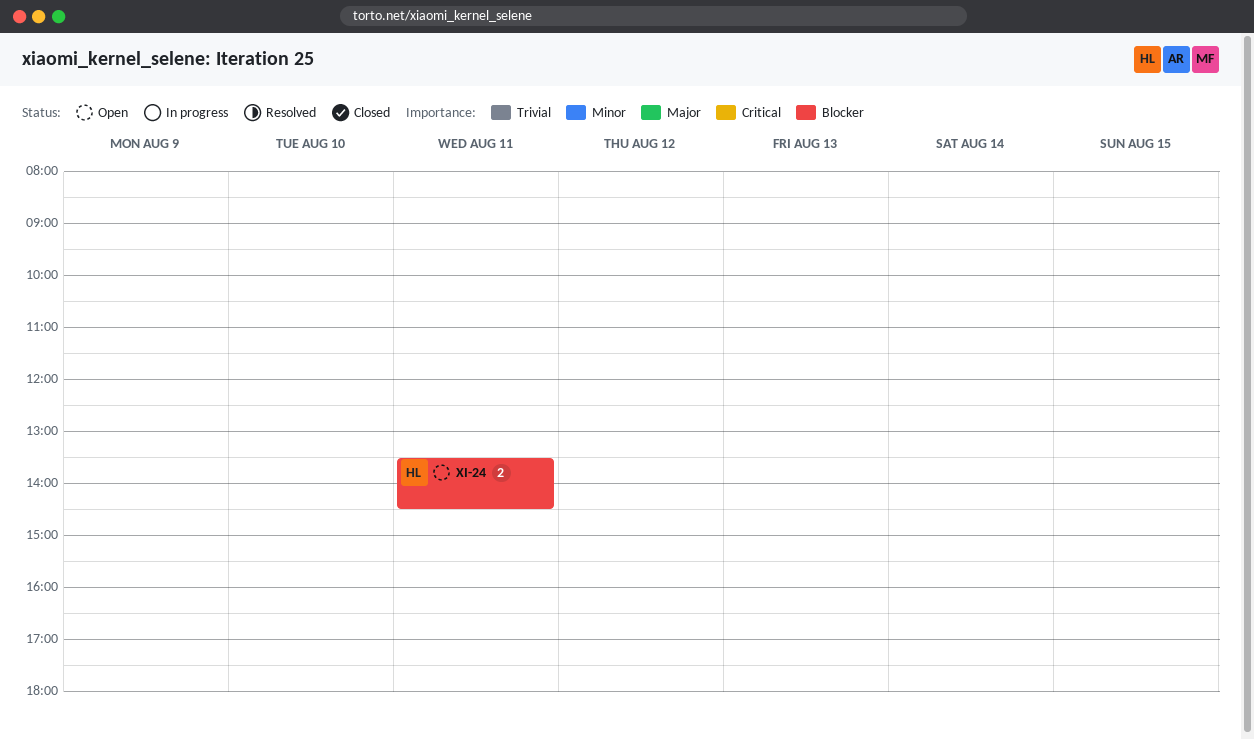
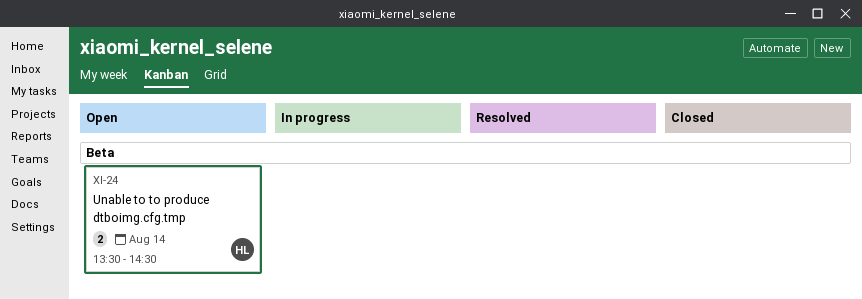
XI-24, day: Aug 11 -> Aug 14

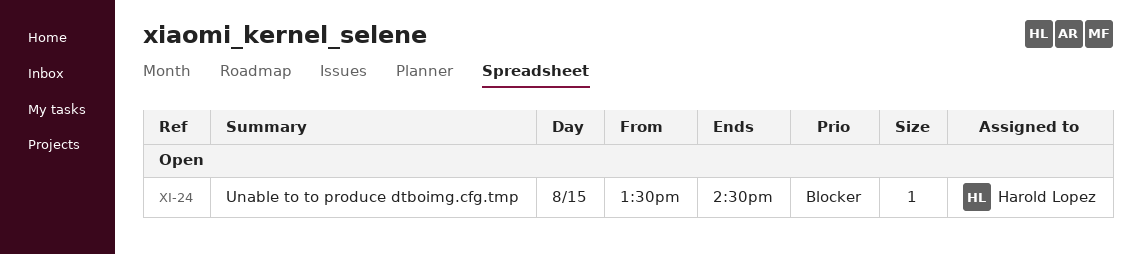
XI-24, estimate: 2 -> 1
XI-24, day: Aug 14 -> Aug 15

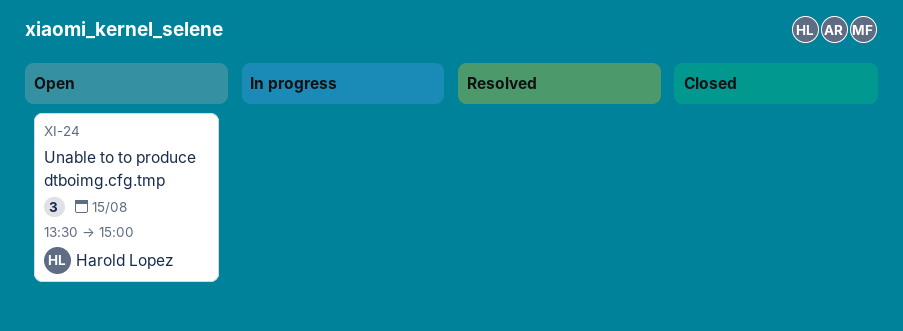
XI-24, estimate: 1 -> 3
XI-24, ends: 14:30 -> 15:00

